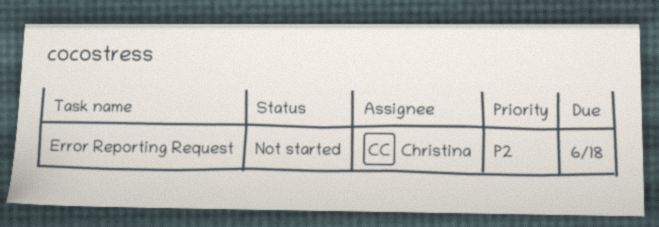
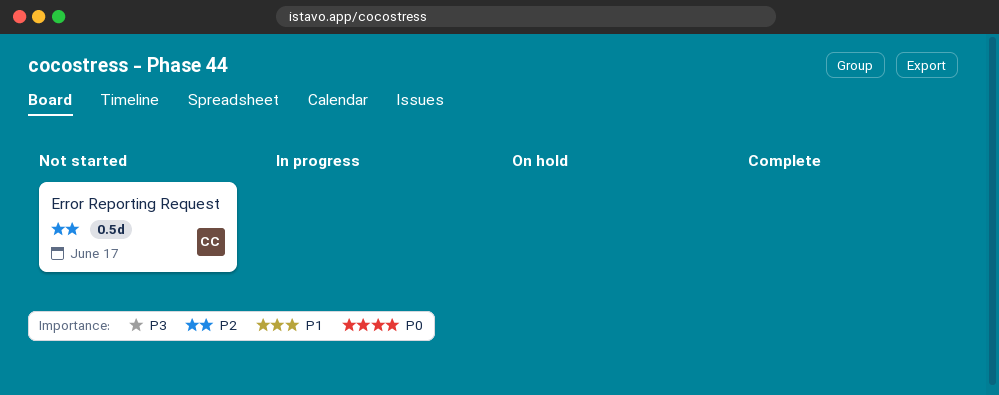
Error Reporting Request, due: Jun 18 -> Jun 17

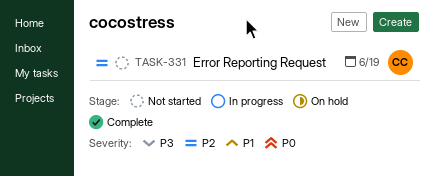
Error Reporting Request, due: Jun 17 -> Jun 19

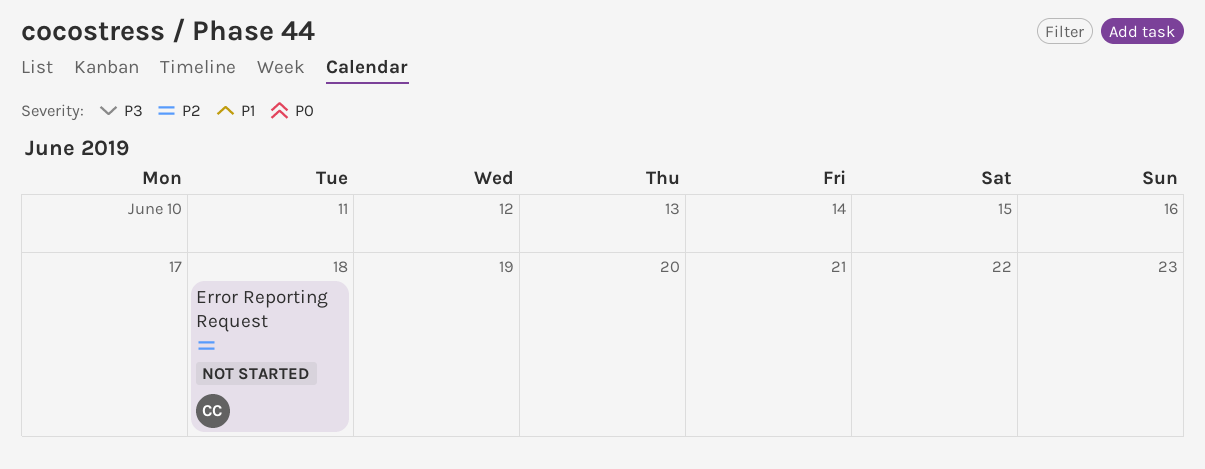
Error Reporting Request, due: Jun 19 -> Jun 18

